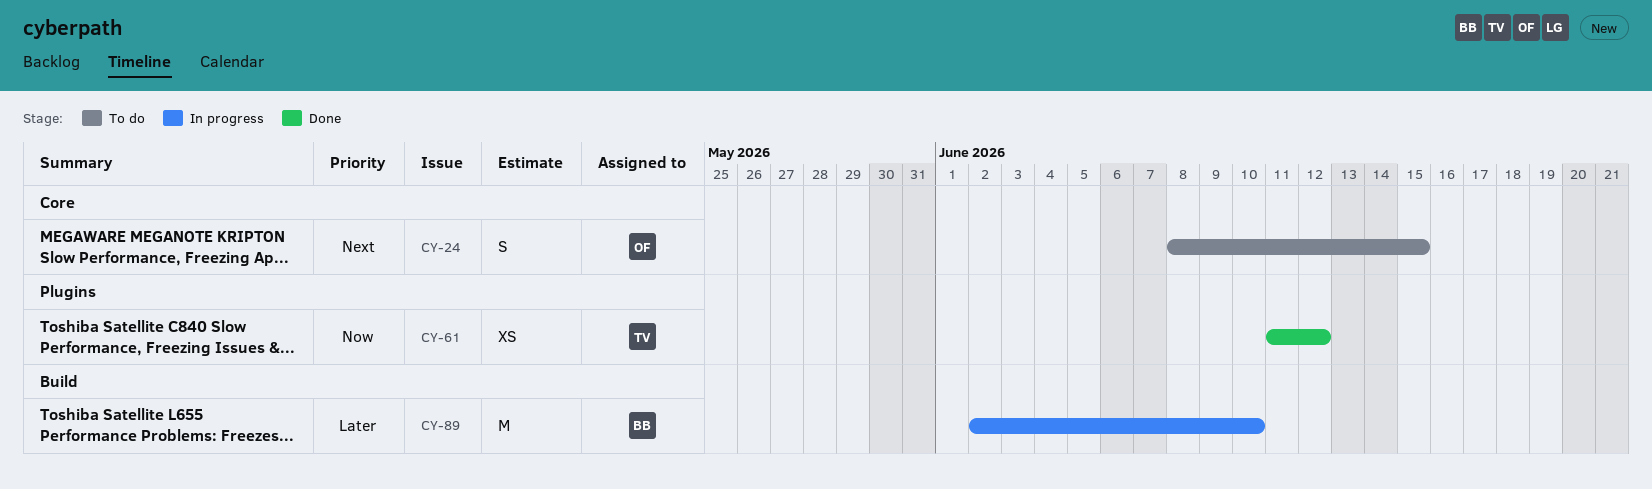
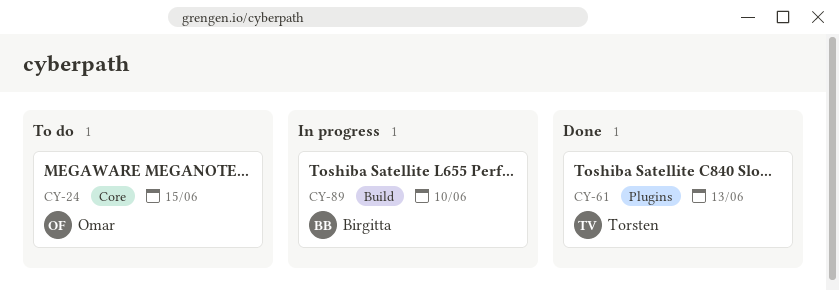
CY-61, due: Jun 12 -> Jun 13

